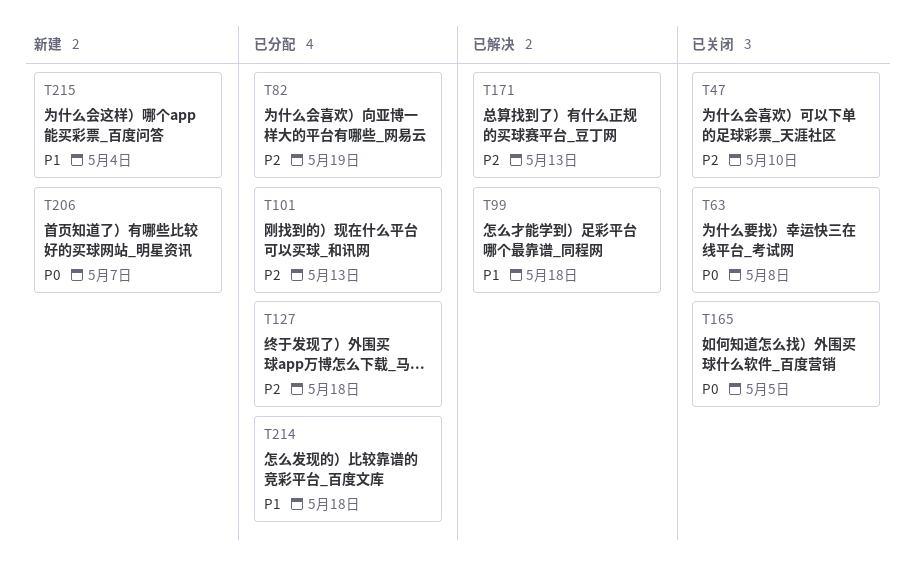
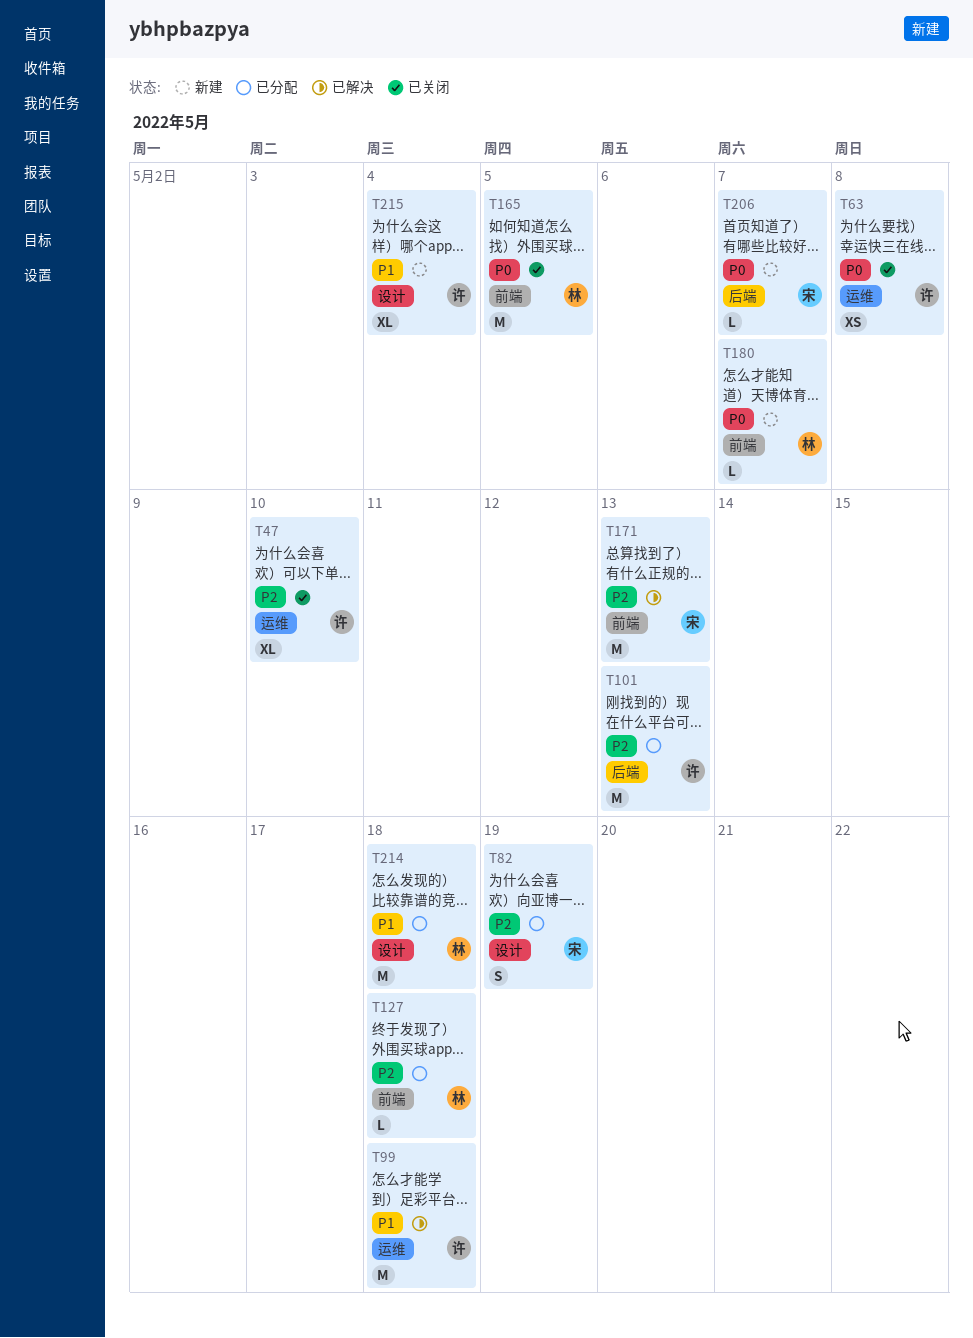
T180: none -> present

